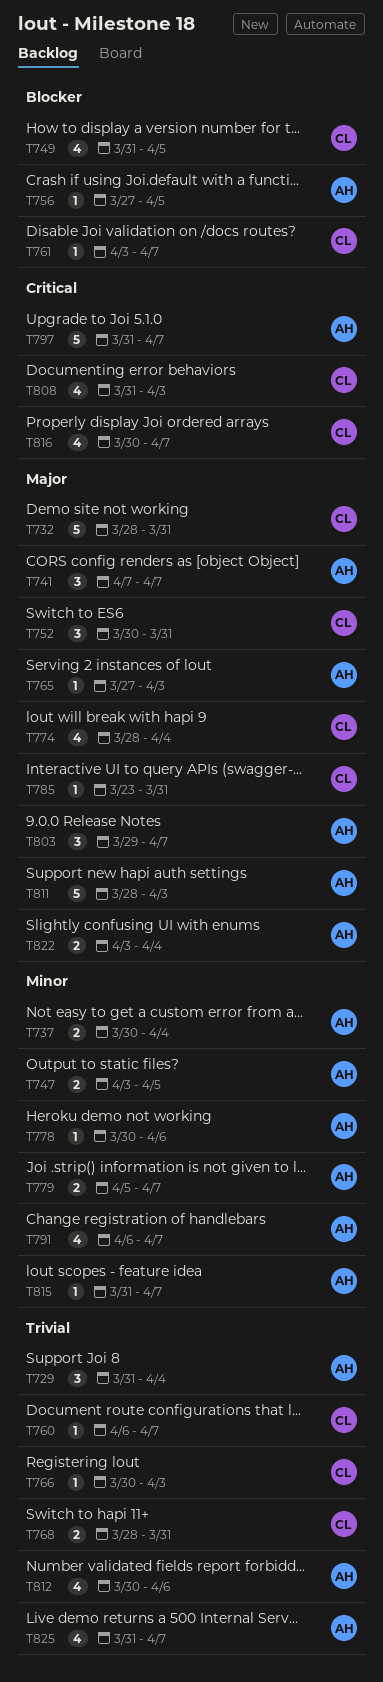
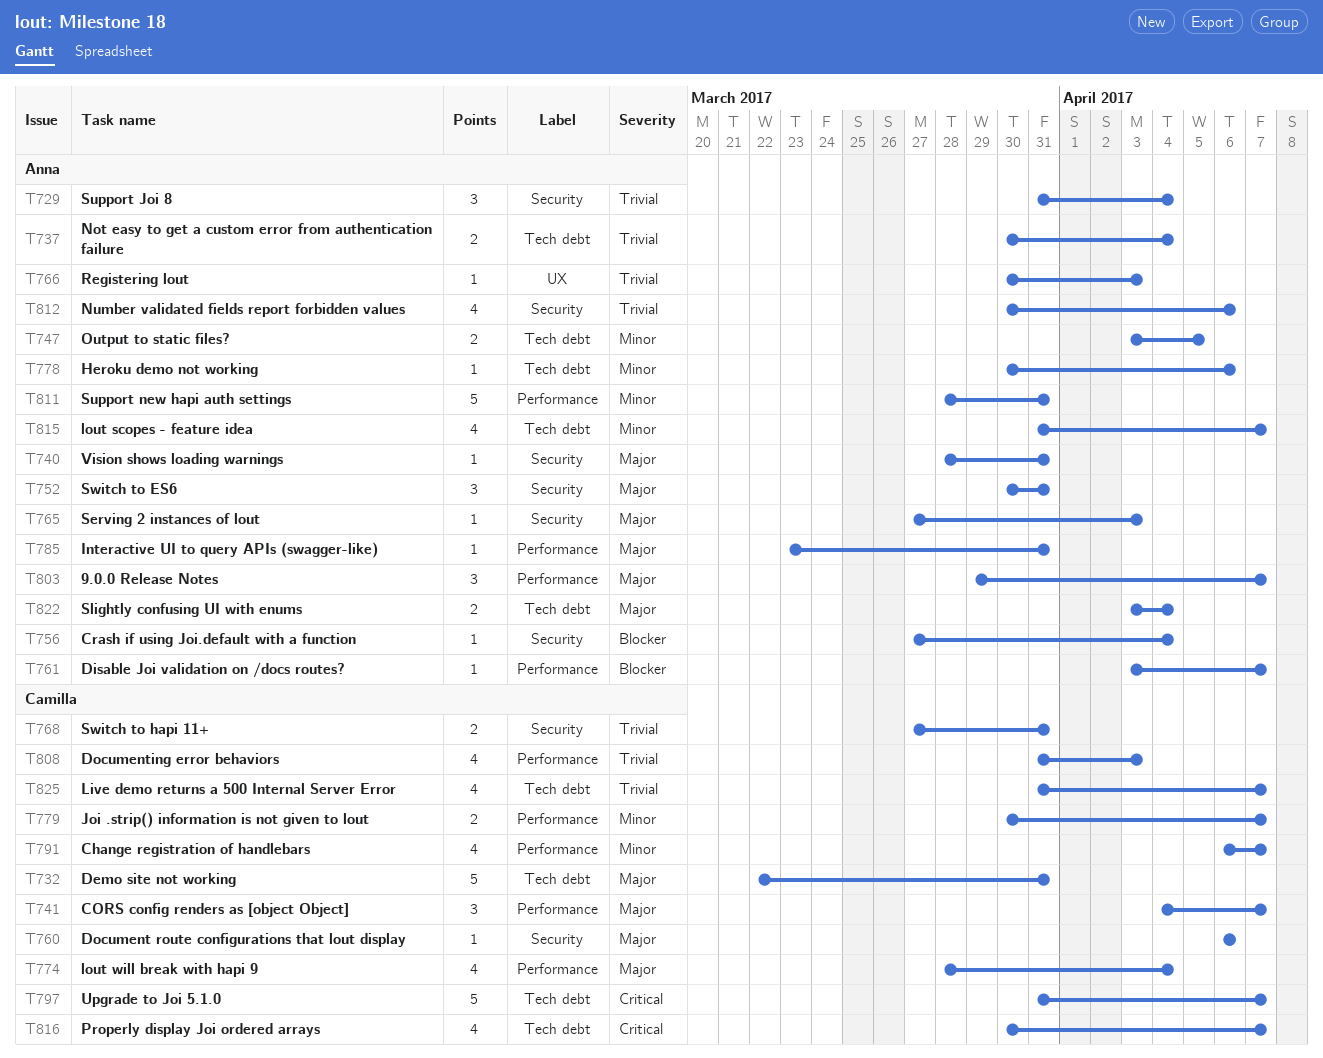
T732, start: Mar 28 -> Mar 22
T737, priority: Minor -> Trivial
T740: none -> present
T741, owner: Anna -> Camilla
T741, start: Apr 7 -> Apr 4
T749: present -> none
T752, owner: Camilla -> Anna
T756, due: Apr 5 -> Apr 4
T760, priority: Trivial -> Major
T760, due: Apr 7 -> Apr 6
T761, owner: Camilla -> Anna
T766, owner: Camilla -> Anna
T768, start: Mar 28 -> Mar 27
T779, owner: Anna -> Camilla
T779, start: Apr 5 -> Mar 30
T785, owner: Camilla -> Anna
T791, owner: Anna -> Camilla
T797, owner: Anna -> Camilla
T808, priority: Critical -> Trivial
T811, priority: Major -> Minor
T811, due: Apr 3 -> Mar 31
T815, estimate: 1 -> 4
T825, owner: Anna -> Camilla

